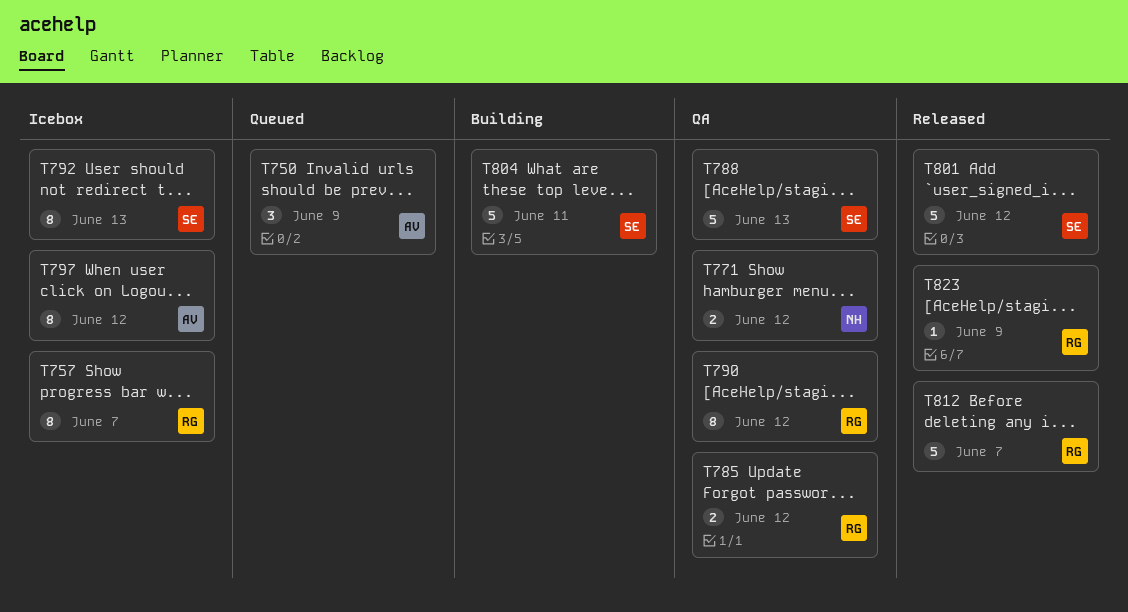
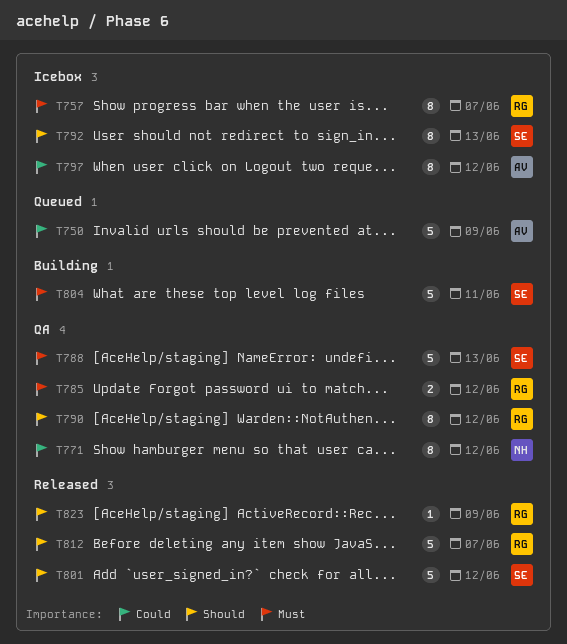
T750, estimate: 3 -> 5
T771, estimate: 2 -> 8

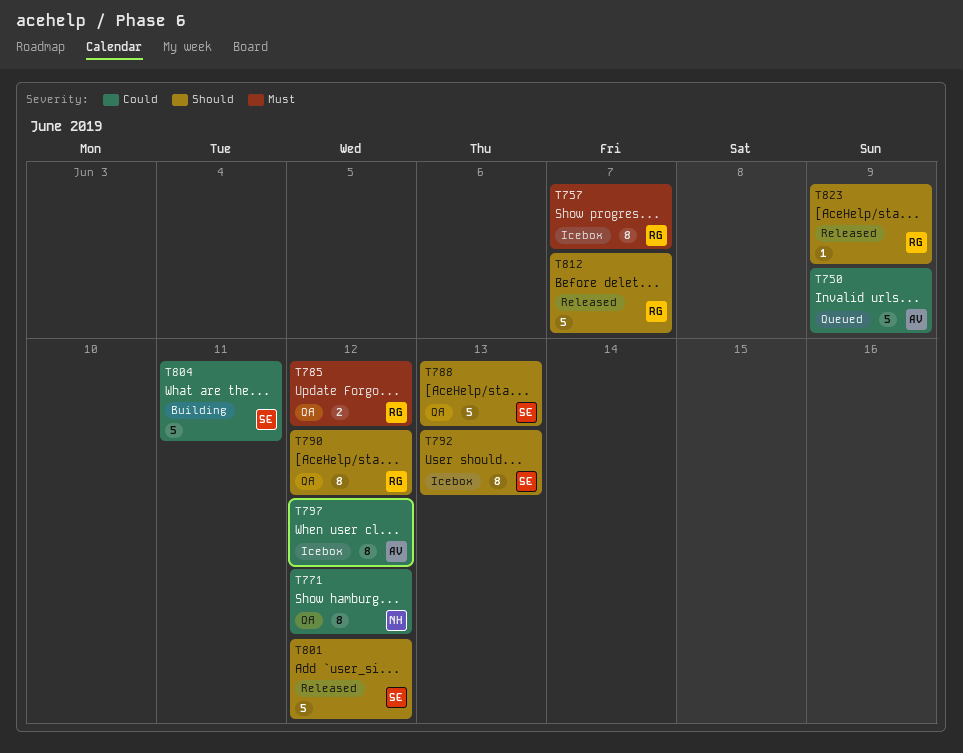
T788, priority: Must -> Should
T804, priority: Must -> Could

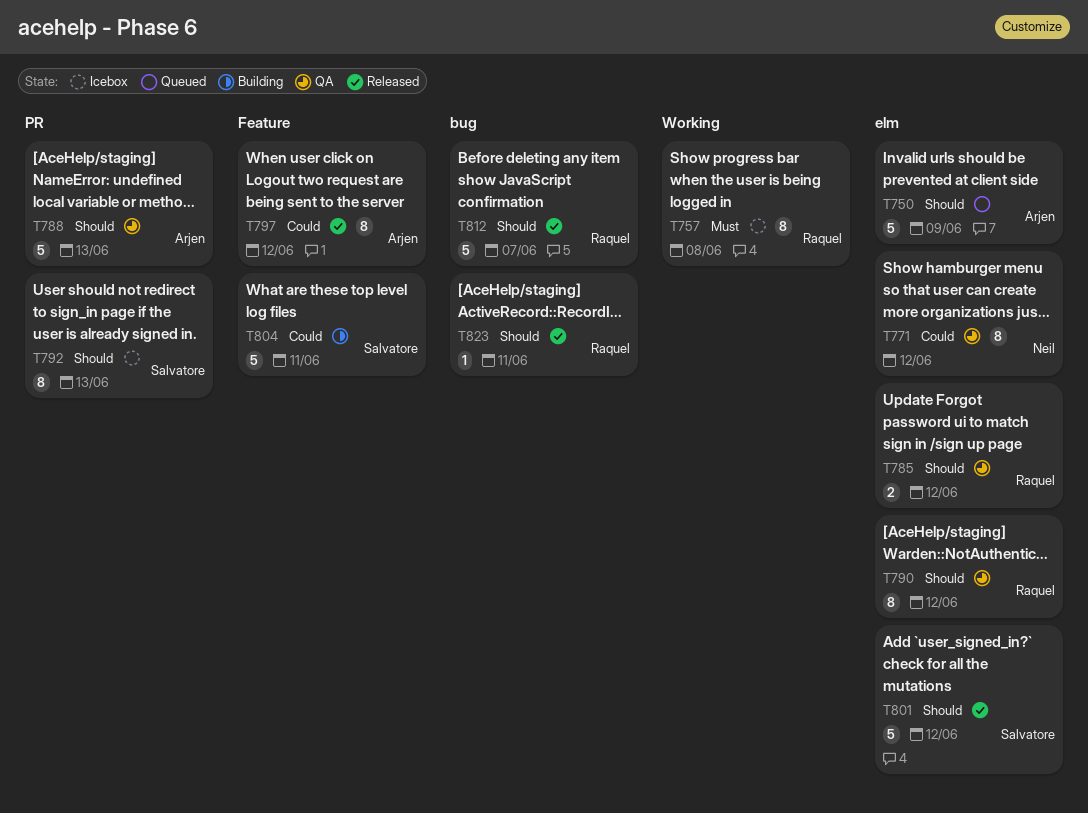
T750, priority: Could -> Should
T757, due: Jun 7 -> Jun 8
T785, priority: Must -> Should
T788, owner: Salvatore -> Arjen
T797, status: Icebox -> Released
T823, due: Jun 9 -> Jun 11

